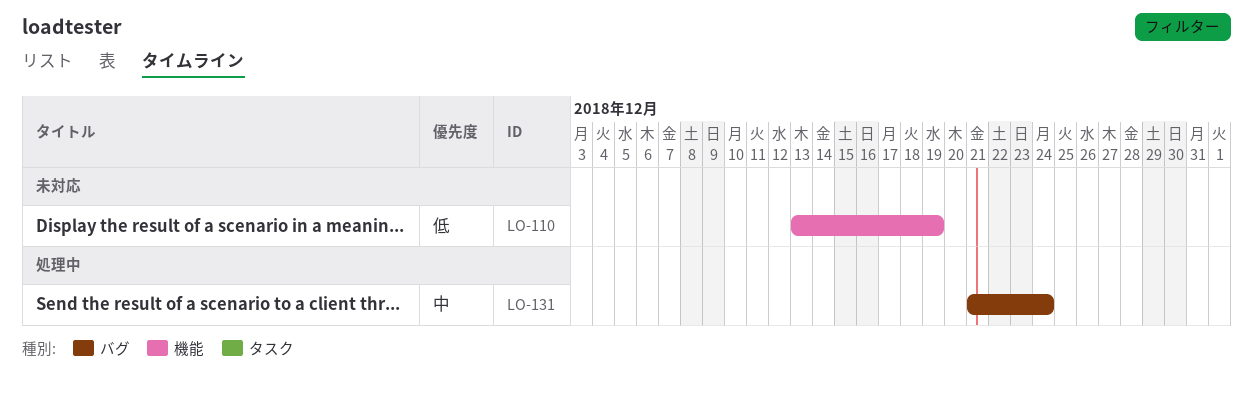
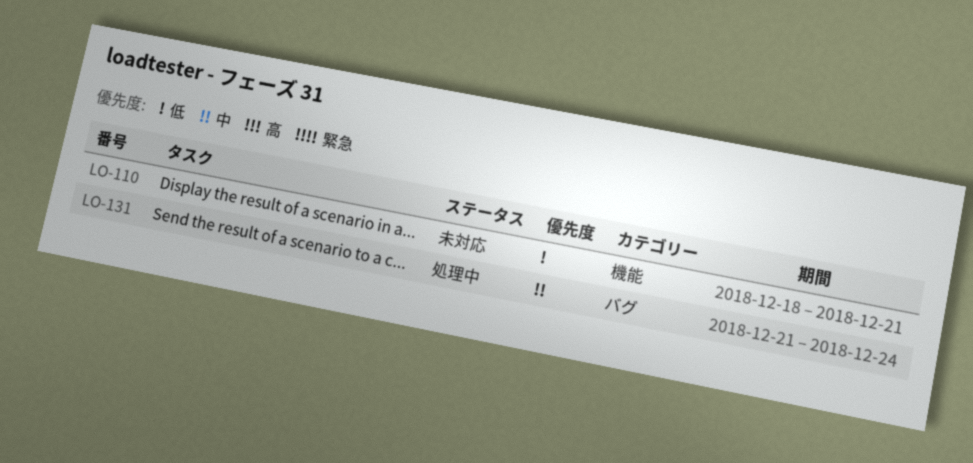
LO-110, start: Dec 13 -> Dec 18
LO-110, due: Dec 19 -> Dec 21

